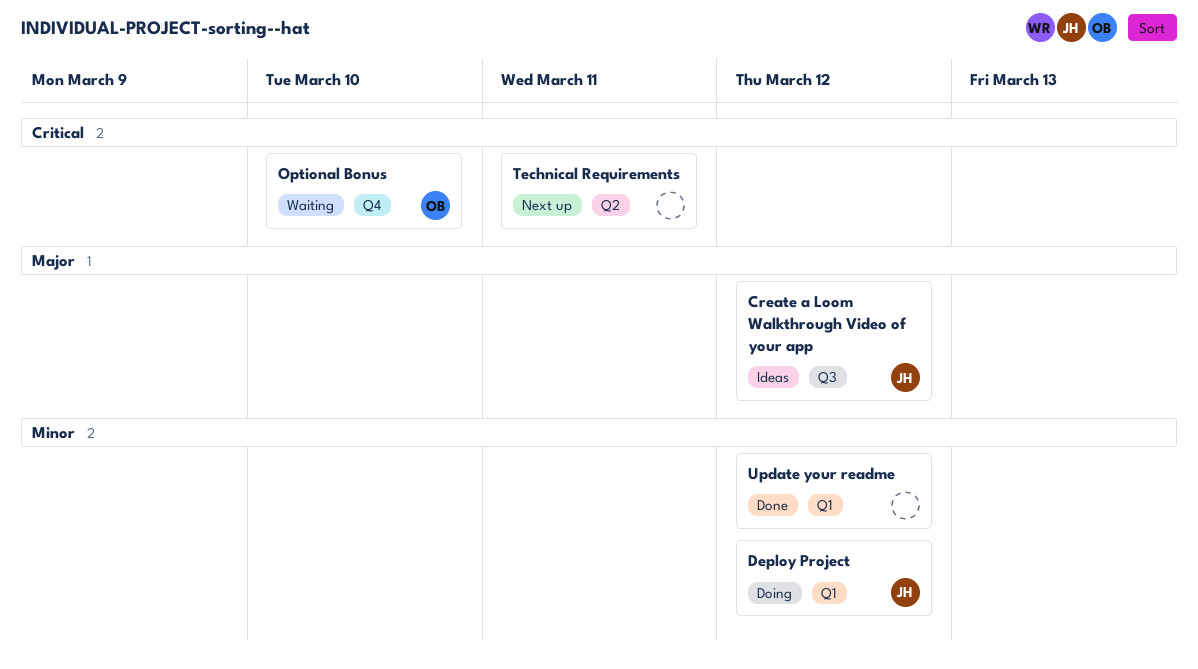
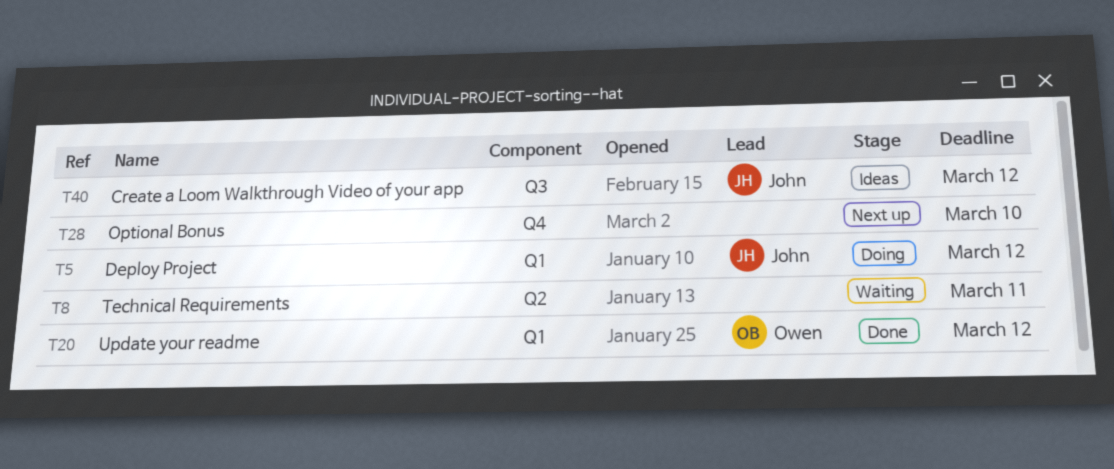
Optional Bonus, status: Waiting -> Next up
Optional Bonus, owner: Owen -> none
Technical Requirements, status: Next up -> Waiting
Update your readme, owner: none -> Owen

